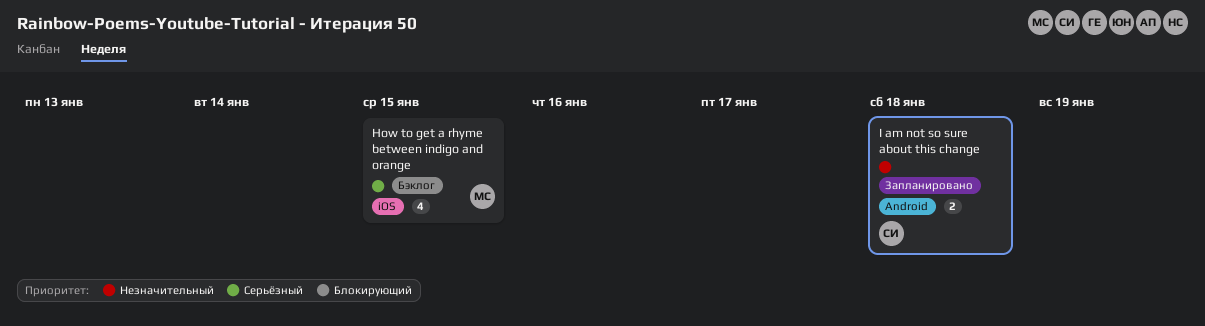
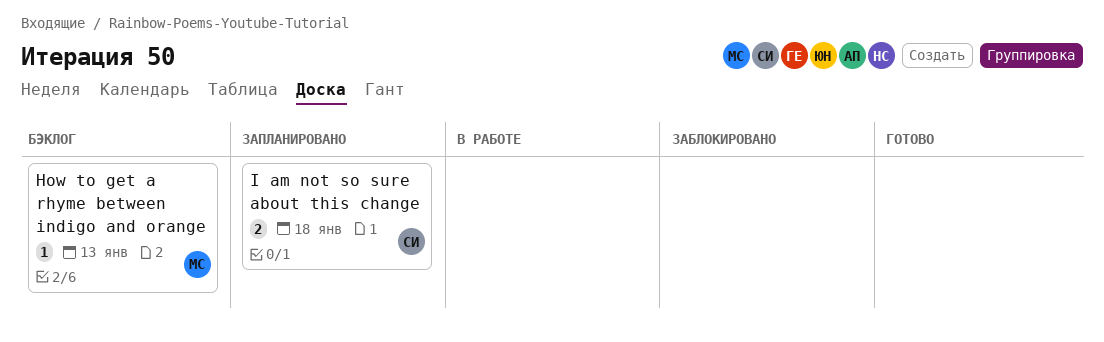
How to get a rhyme between indigo and orange, estimate: 4 -> 1
How to get a rhyme between indigo and orange, due: Jan 15 -> Jan 13

